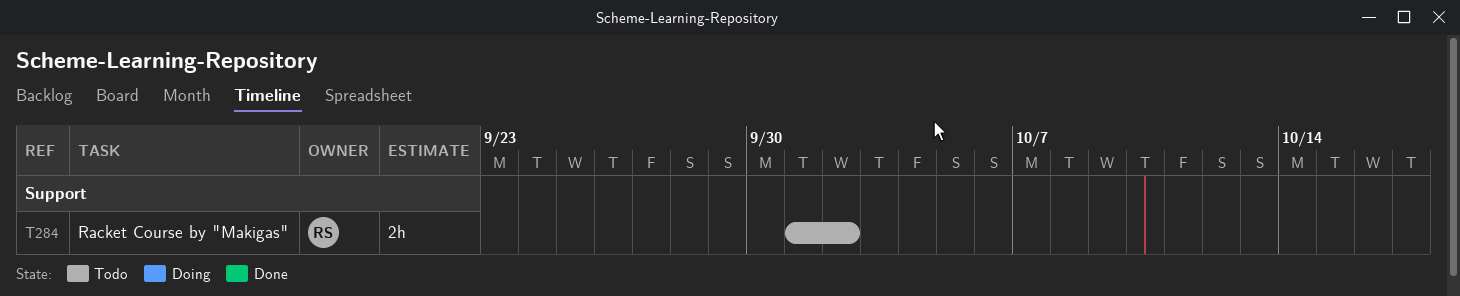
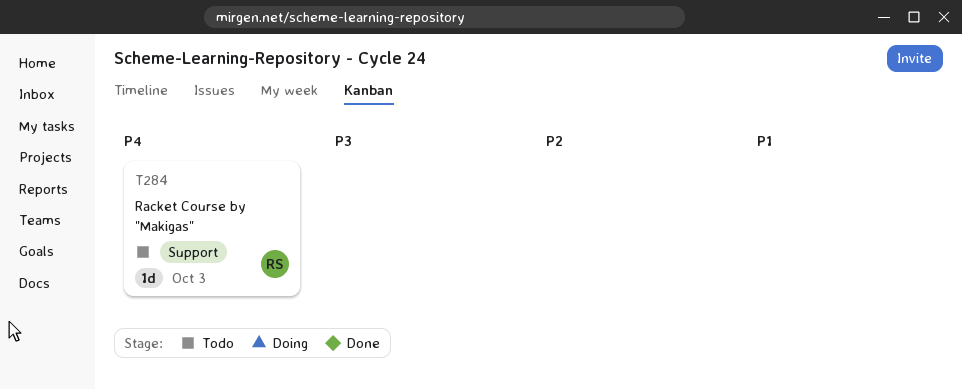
T284, estimate: 2h -> 1d
T284, due: Oct 2 -> Oct 3

